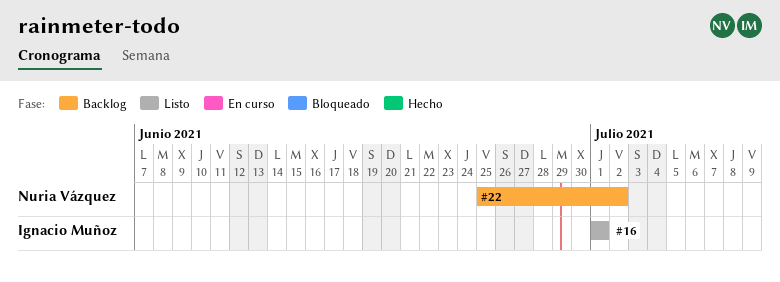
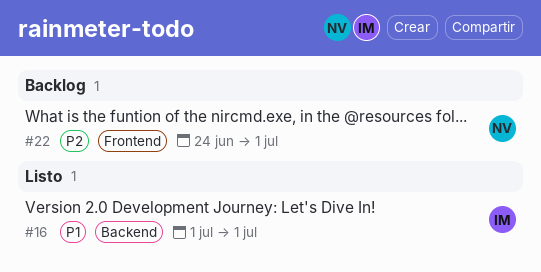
#22, start: Jun 25 -> Jun 24
#22, due: Jul 2 -> Jul 1

